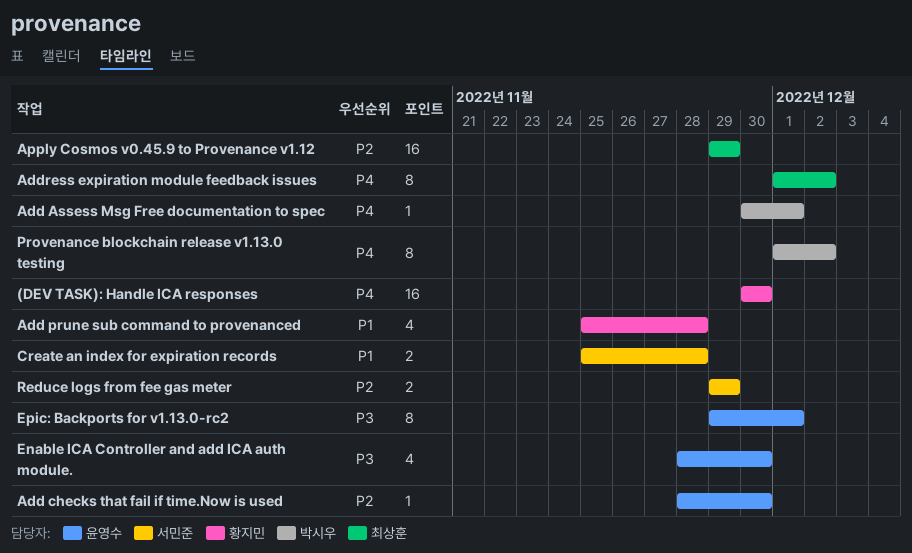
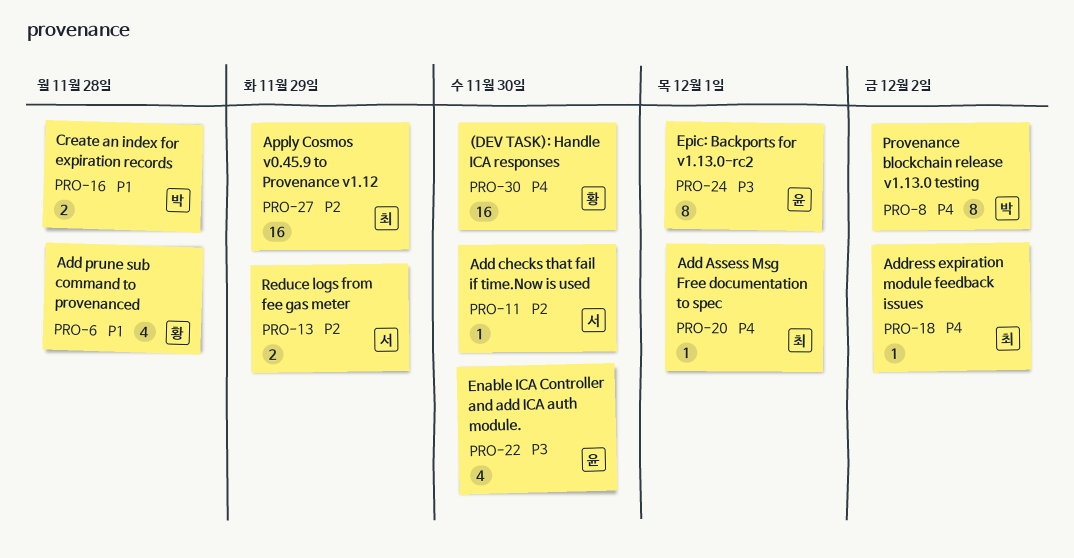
Add Assess Msg Free documentation to spec, owner: 박시우 -> 최상훈
Add checks that fail if time.Now is used, owner: 윤영수 -> 서민준
Address expiration module feedback issues, estimate: 8 -> 1
Create an index for expiration records, owner: 서민준 -> 박시우

